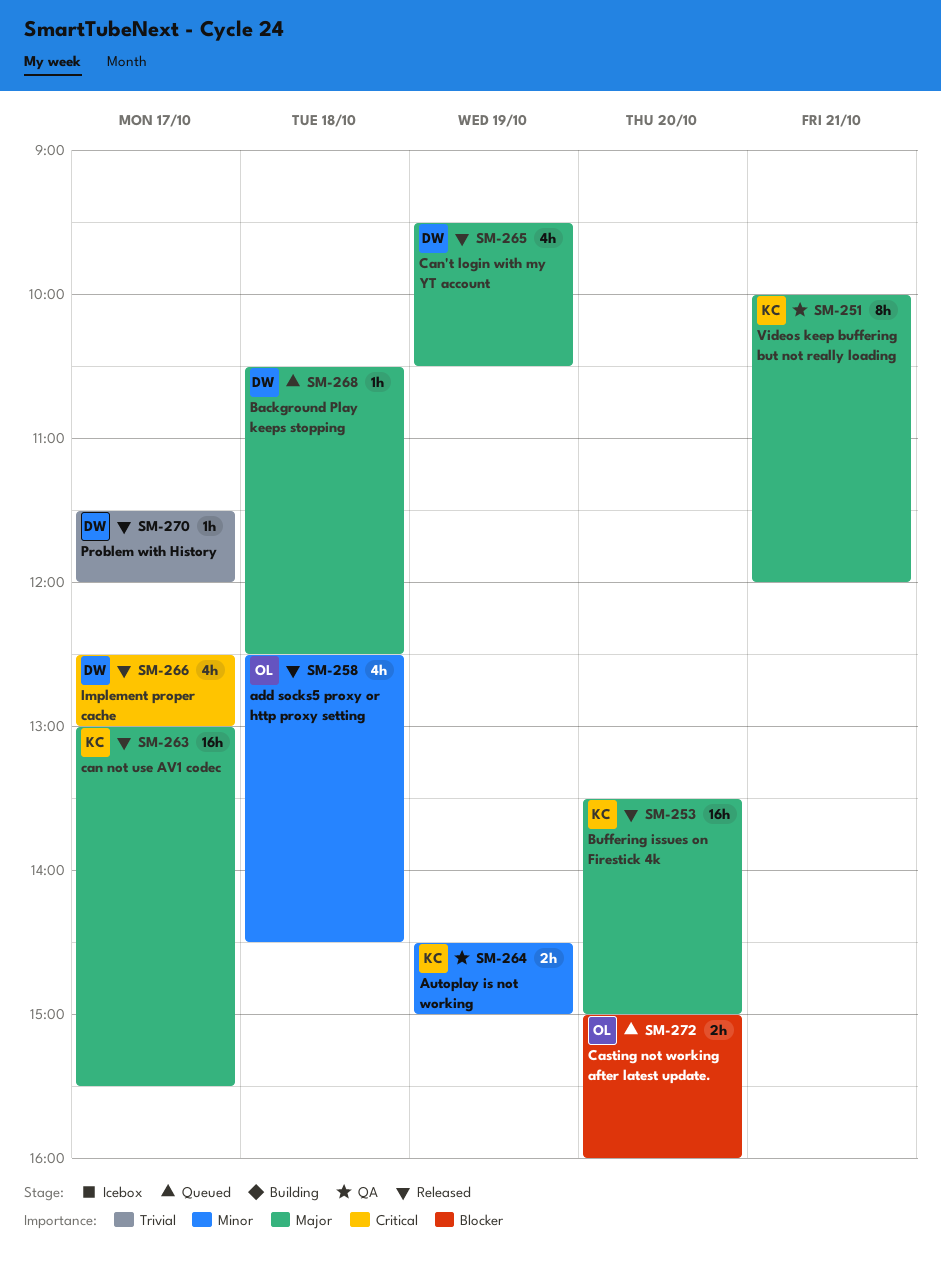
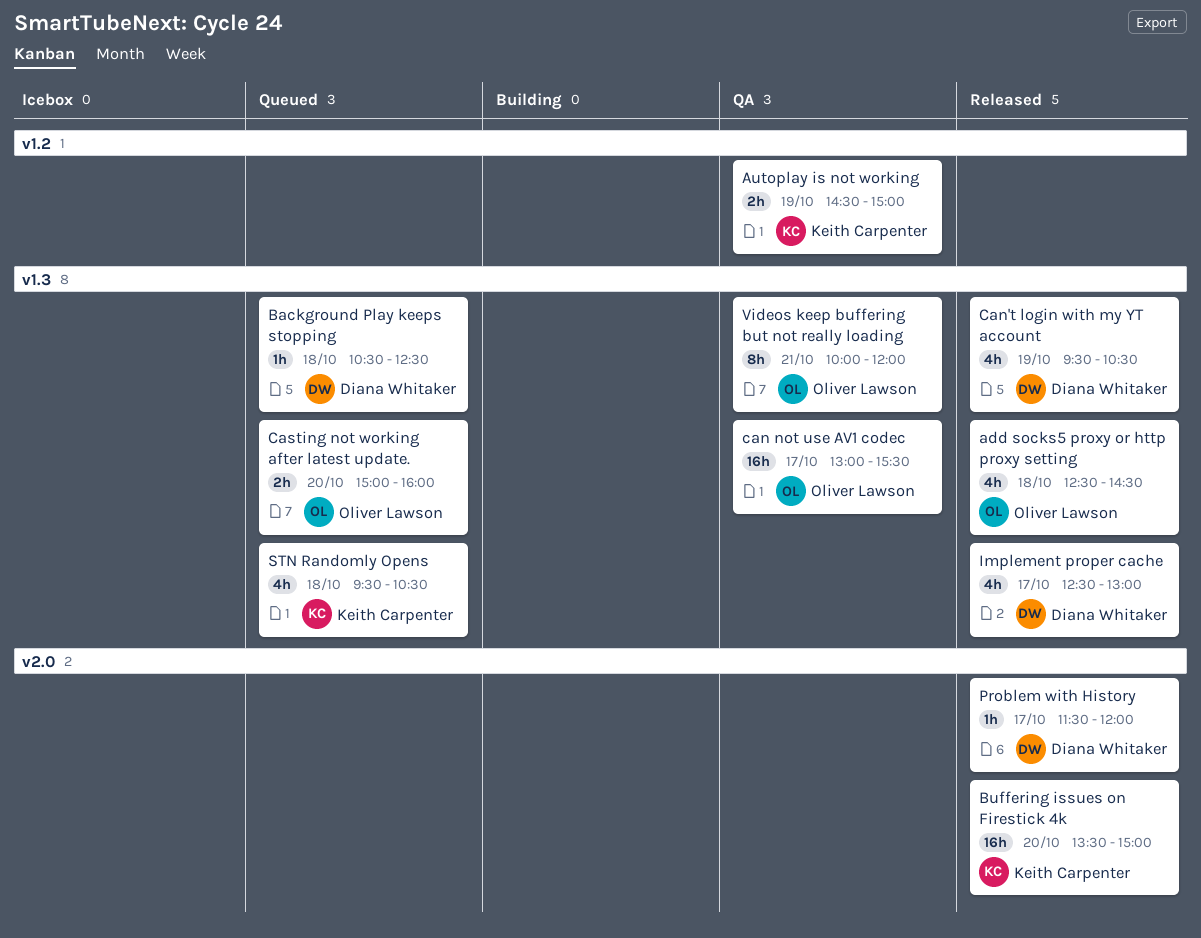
can not use AV1 codec, status: Released -> QA
can not use AV1 codec, owner: Keith Carpenter -> Oliver Lawson
STN Randomly Opens: none -> present
Videos keep buffering but not really loading, owner: Keith Carpenter -> Oliver Lawson

